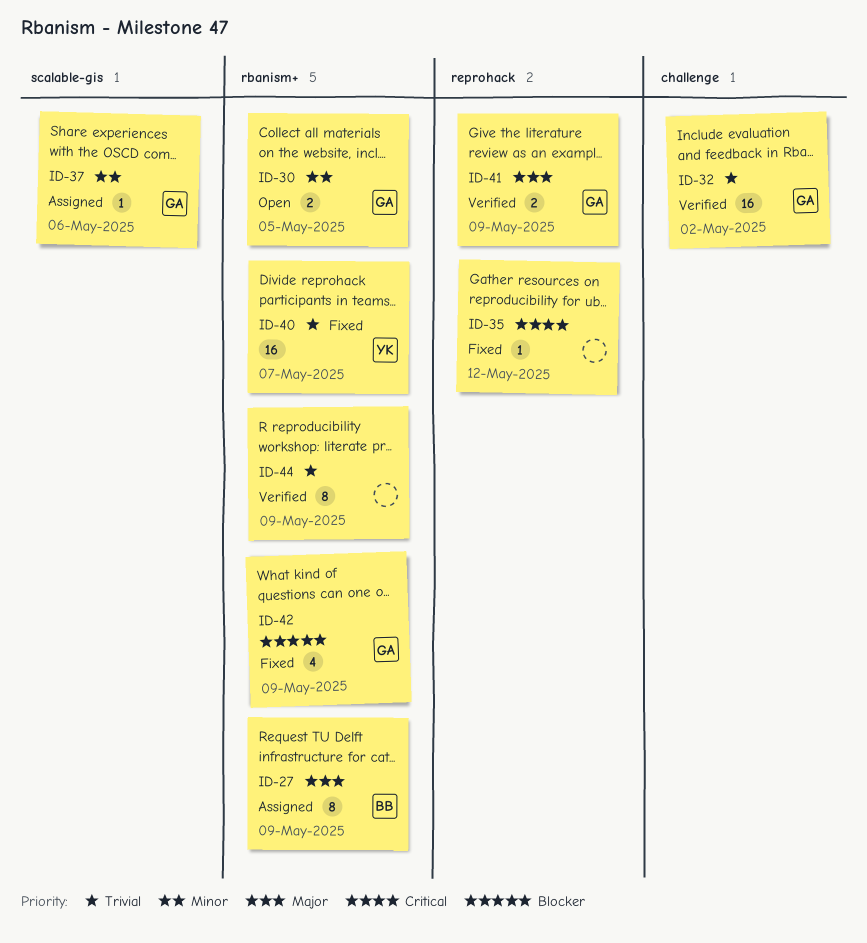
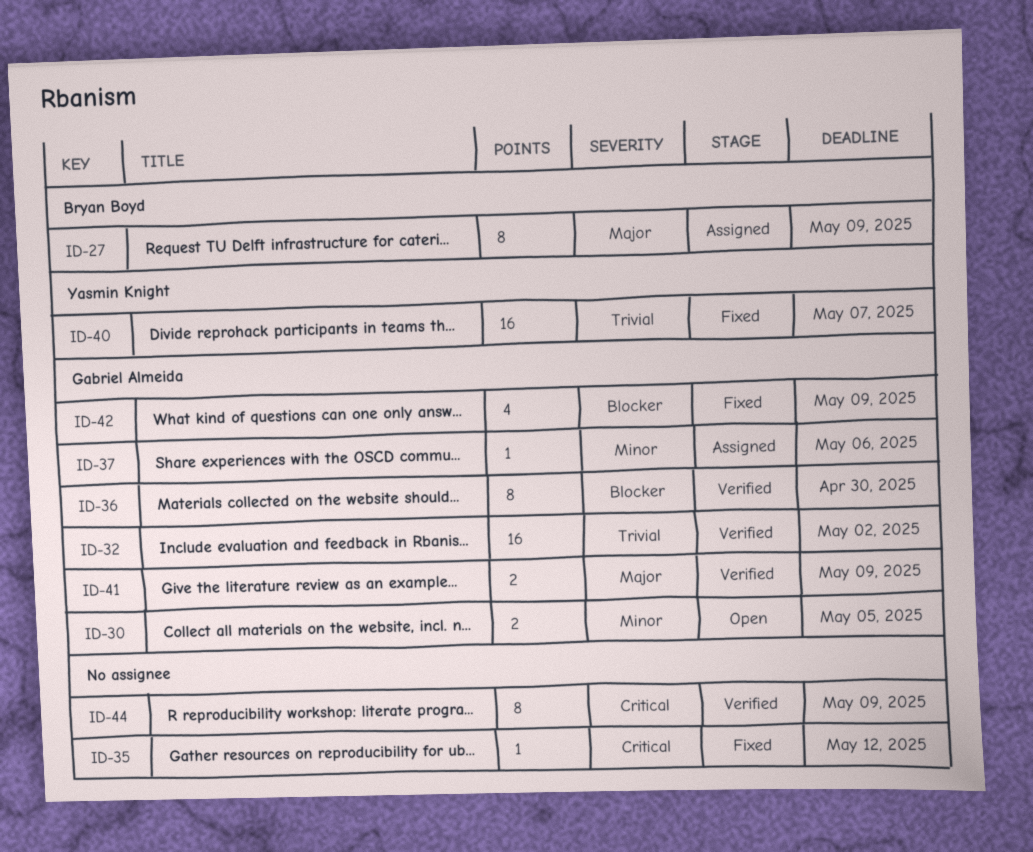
ID-36: none -> present
ID-44, priority: Trivial -> Critical

